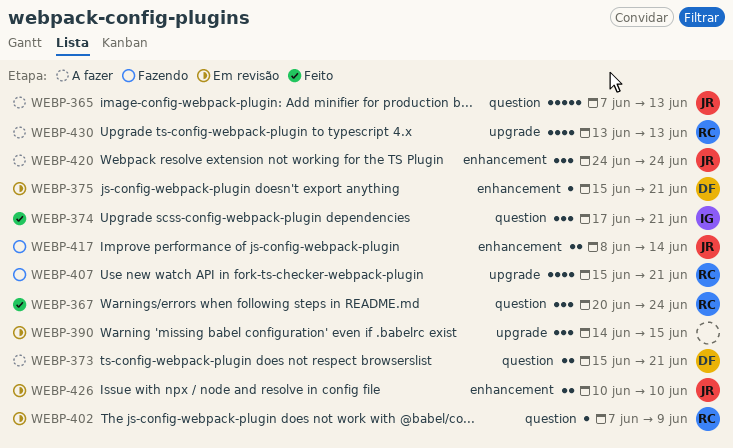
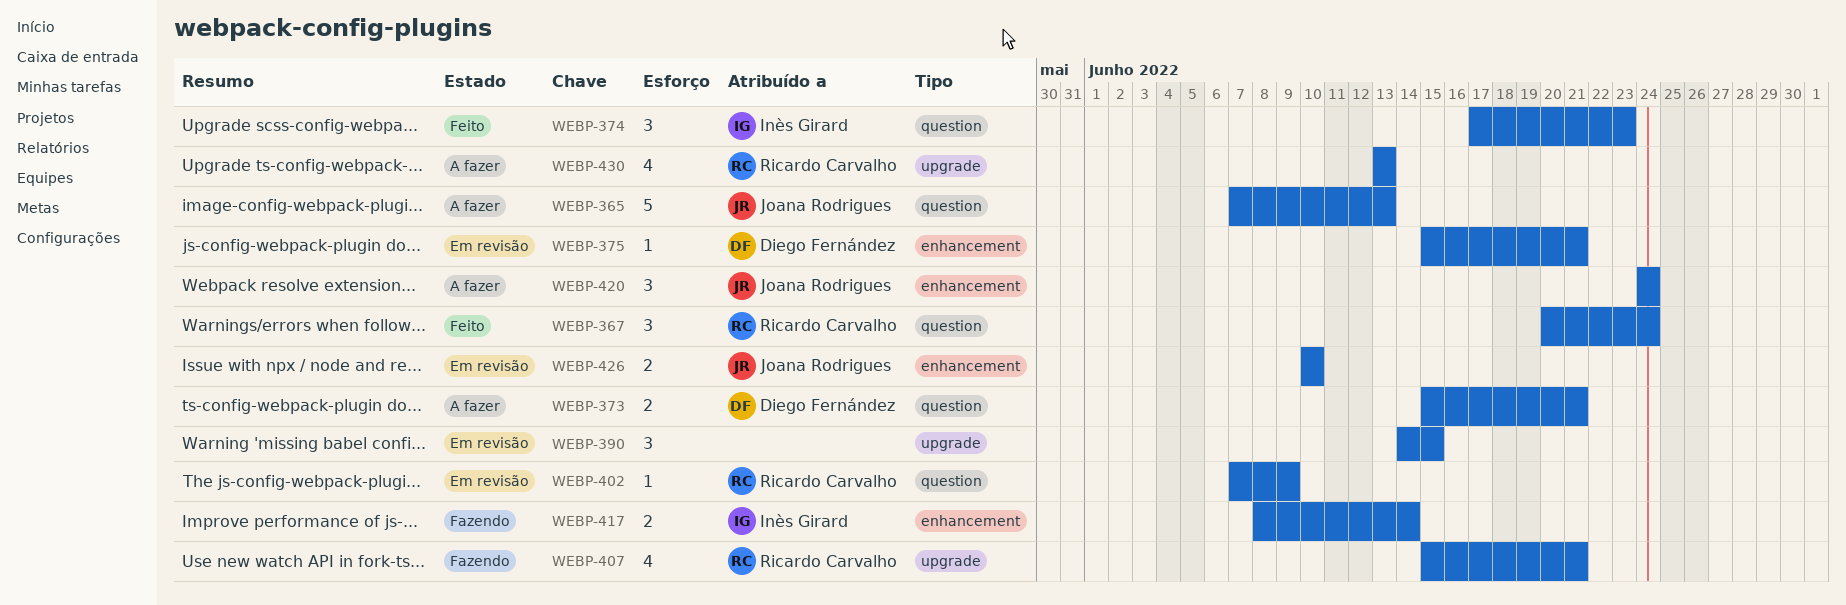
WEBP-374, due: Jun 21 -> Jun 23
WEBP-417, owner: Joana Rodrigues -> Inès Girard

